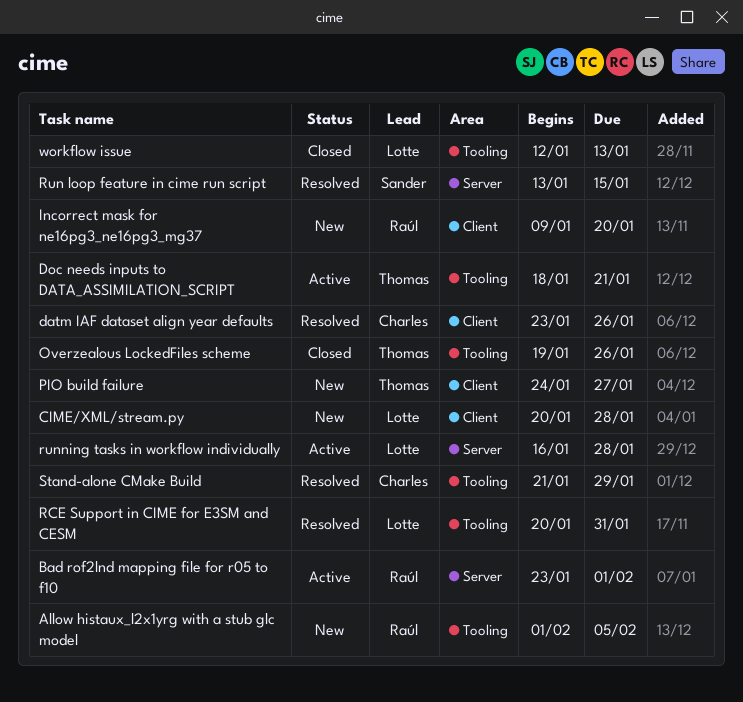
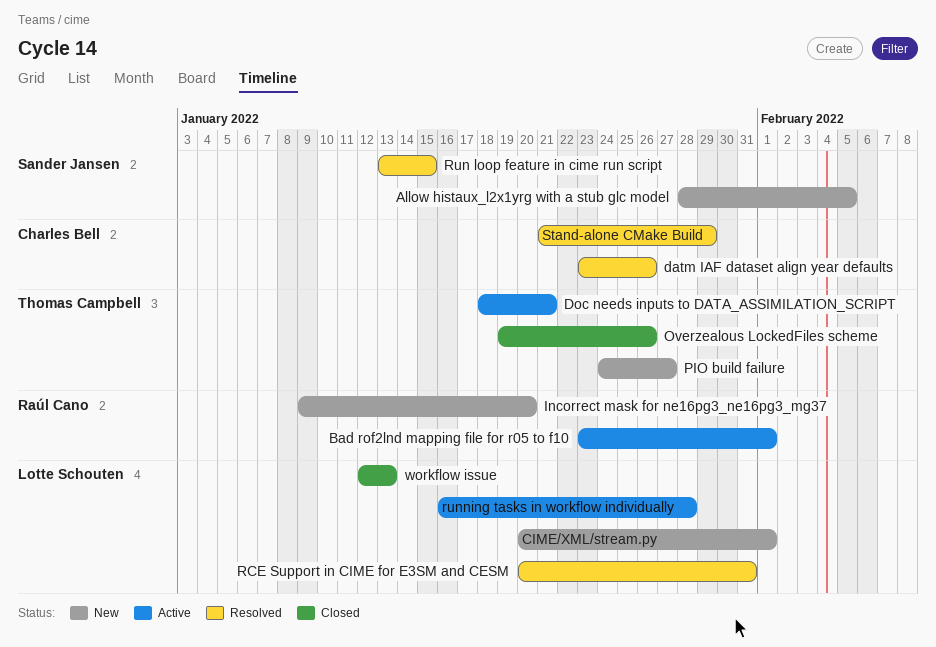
Allow histaux_l2x1yrg with a stub glc model, owner: Raúl Cano -> Sander Jansen
Allow histaux_l2x1yrg with a stub glc model, start: Feb 1 -> Jan 28
CIME/XML/stream.py, due: Jan 28 -> Feb 1

